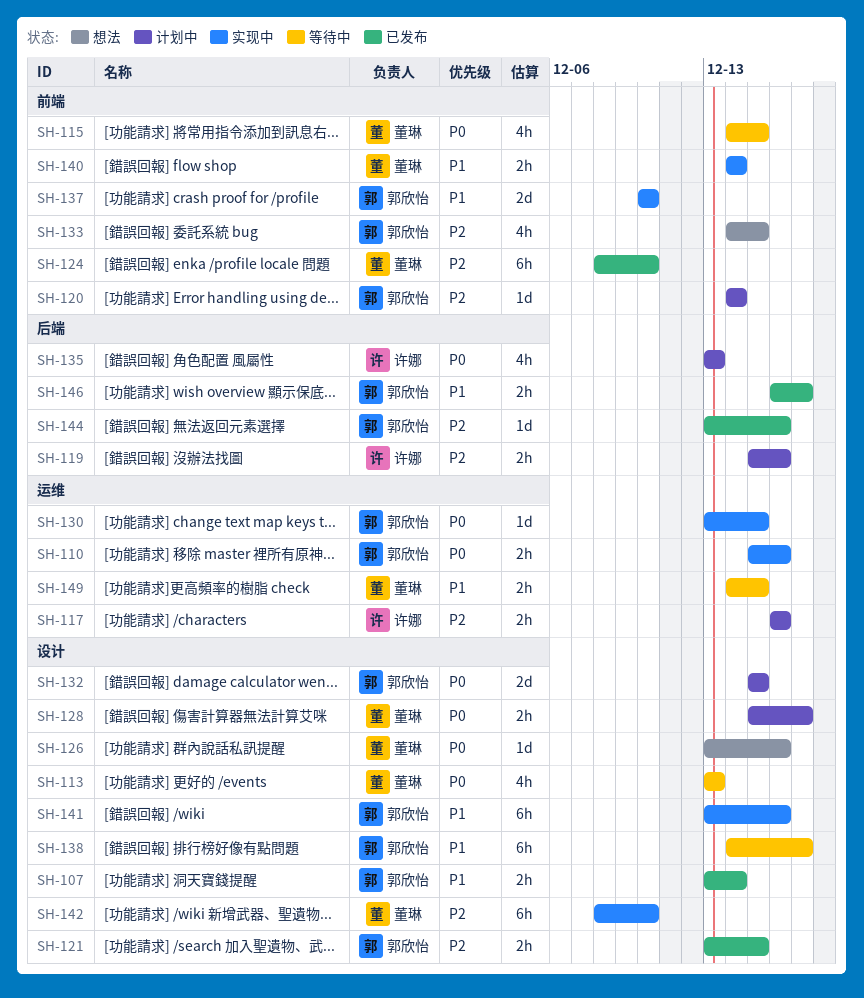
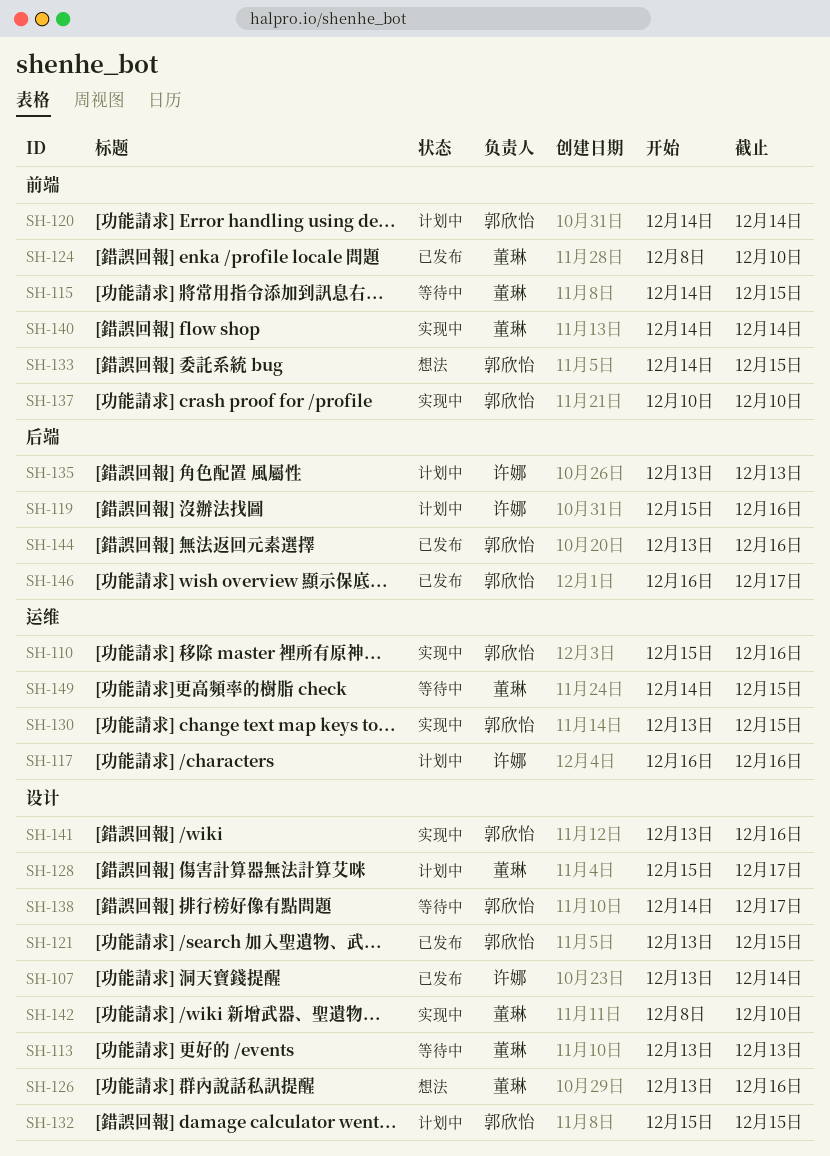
SH-107, owner: 郭欣怡 -> 许娜

